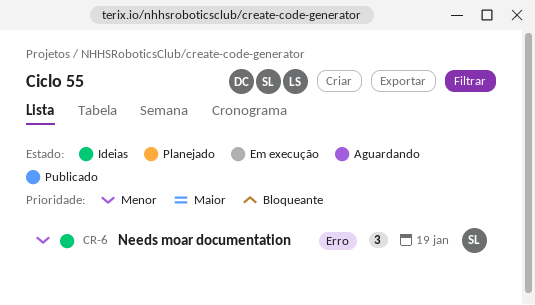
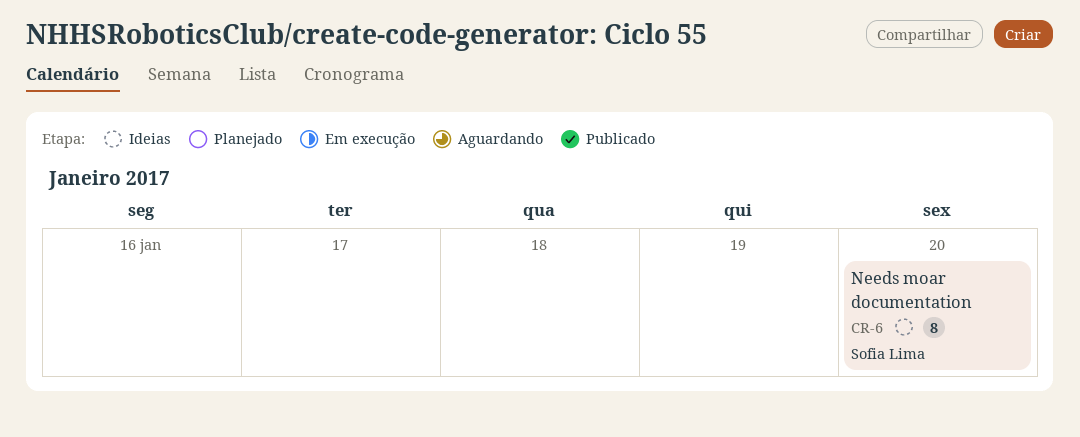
CR-6, estimate: 3 -> 8
CR-6, due: Jan 19 -> Jan 20

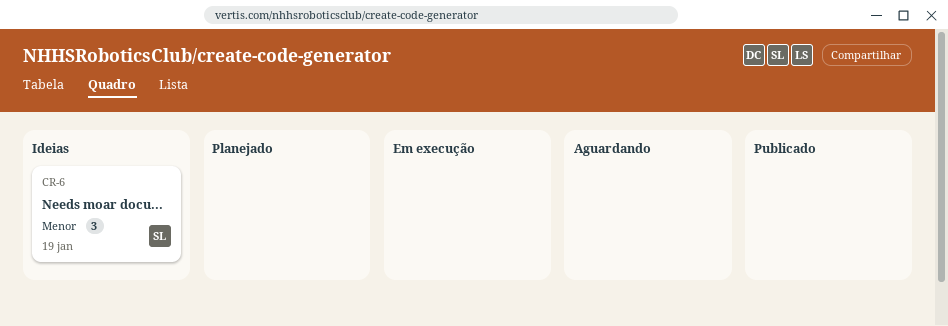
CR-6, estimate: 8 -> 3
CR-6, due: Jan 20 -> Jan 19

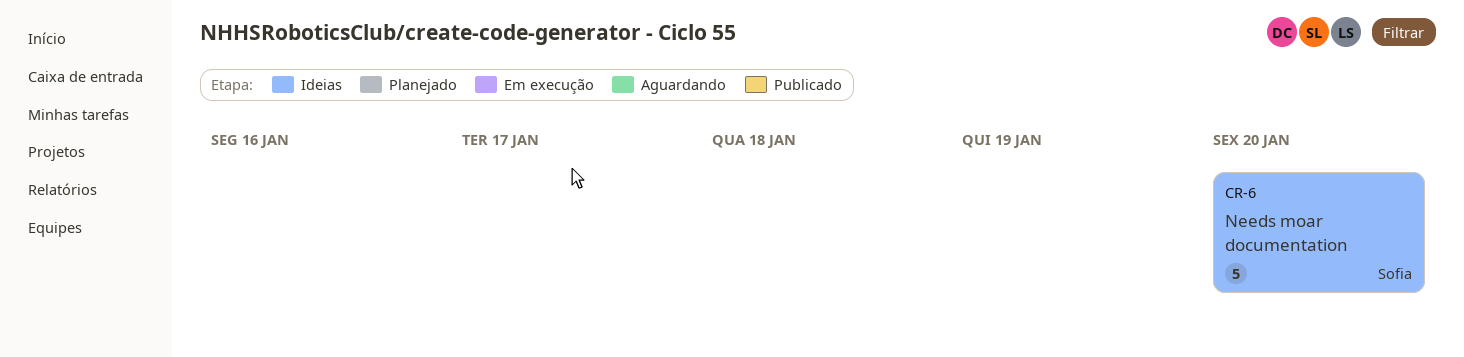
CR-6, estimate: 3 -> 5
CR-6, due: Jan 19 -> Jan 20

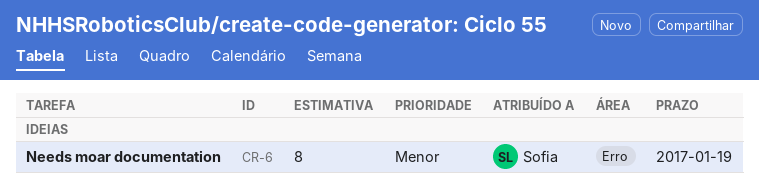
CR-6, estimate: 5 -> 8
CR-6, due: Jan 20 -> Jan 19

